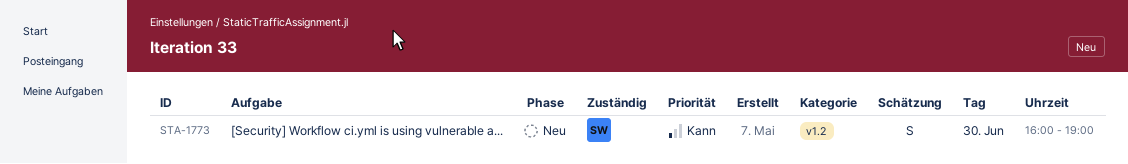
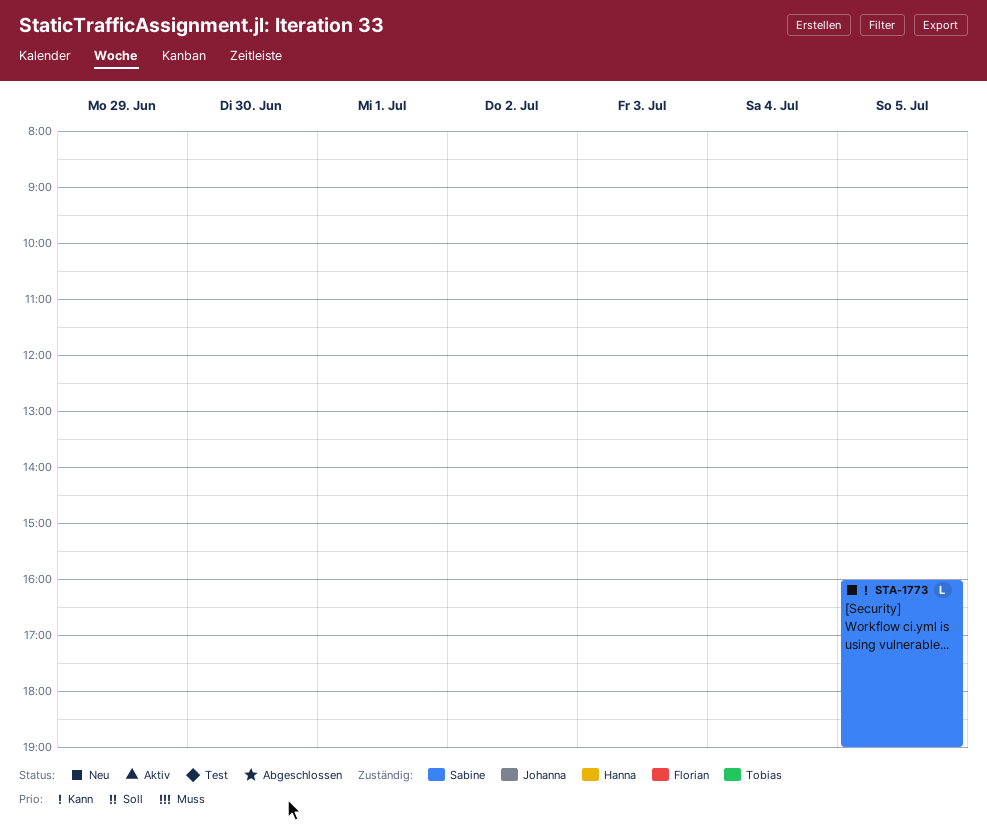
STA-1773, estimate: S -> L
STA-1773, day: Jun 30 -> Jul 5

